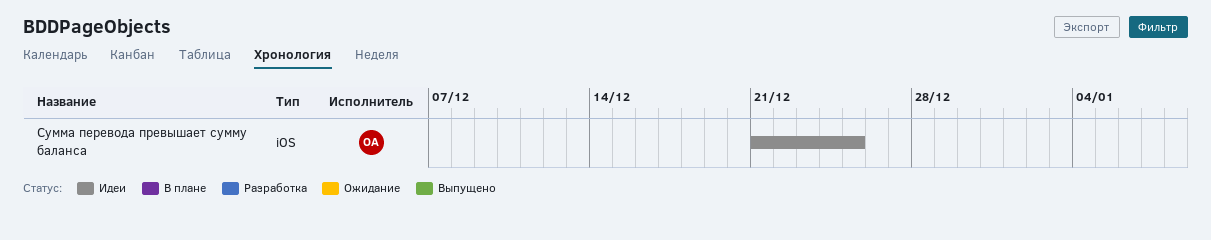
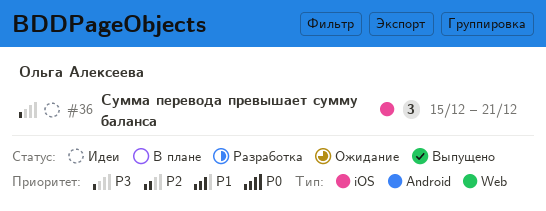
Сумма перевода превышает сумму баланса, start: Dec 21 -> Dec 15
Сумма перевода превышает сумму баланса, due: Dec 25 -> Dec 21

